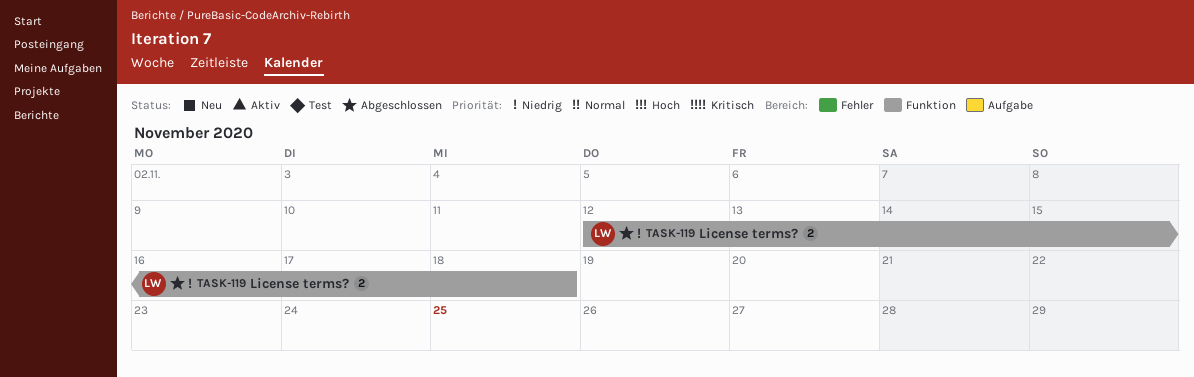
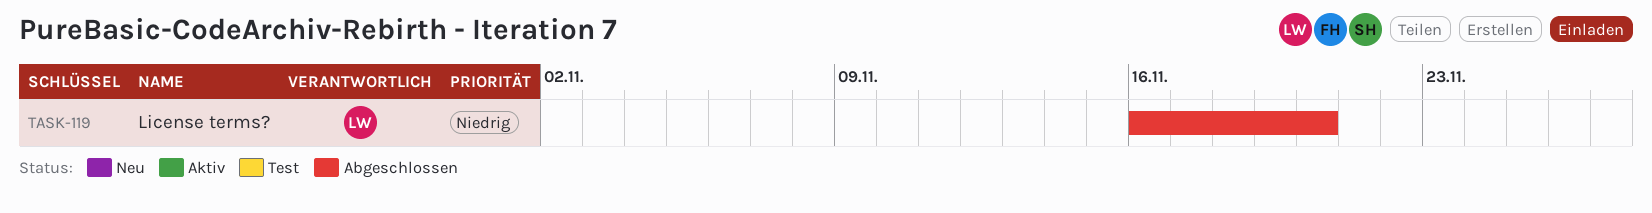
TASK-119, start: Nov 12 -> Nov 16
TASK-119, due: Nov 18 -> Nov 20

